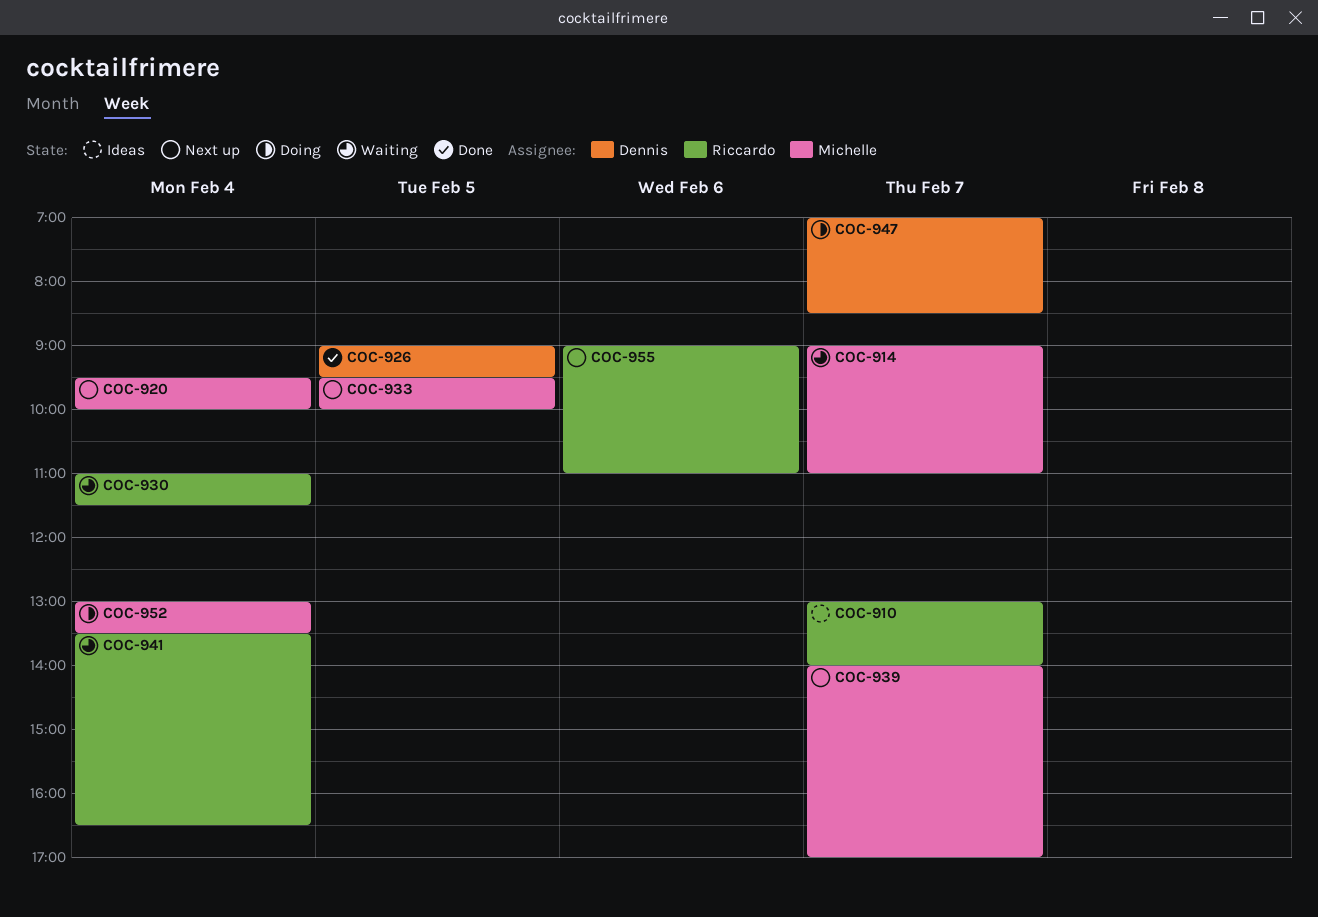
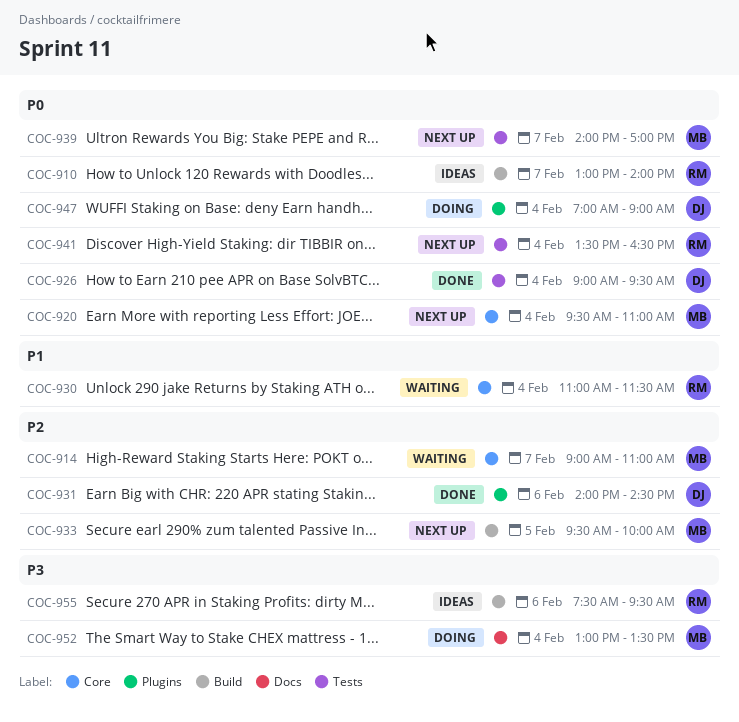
COC-920, ends: 10:00 -> 11:00
COC-926, day: Feb 5 -> Feb 4
COC-931: none -> present
COC-941, status: Waiting -> Next up
COC-947, day: Feb 7 -> Feb 4
COC-947, ends: 08:30 -> 09:00
COC-955, status: Next up -> Ideas
COC-955, begins: 09:00 -> 07:30
COC-955, ends: 11:00 -> 09:30

